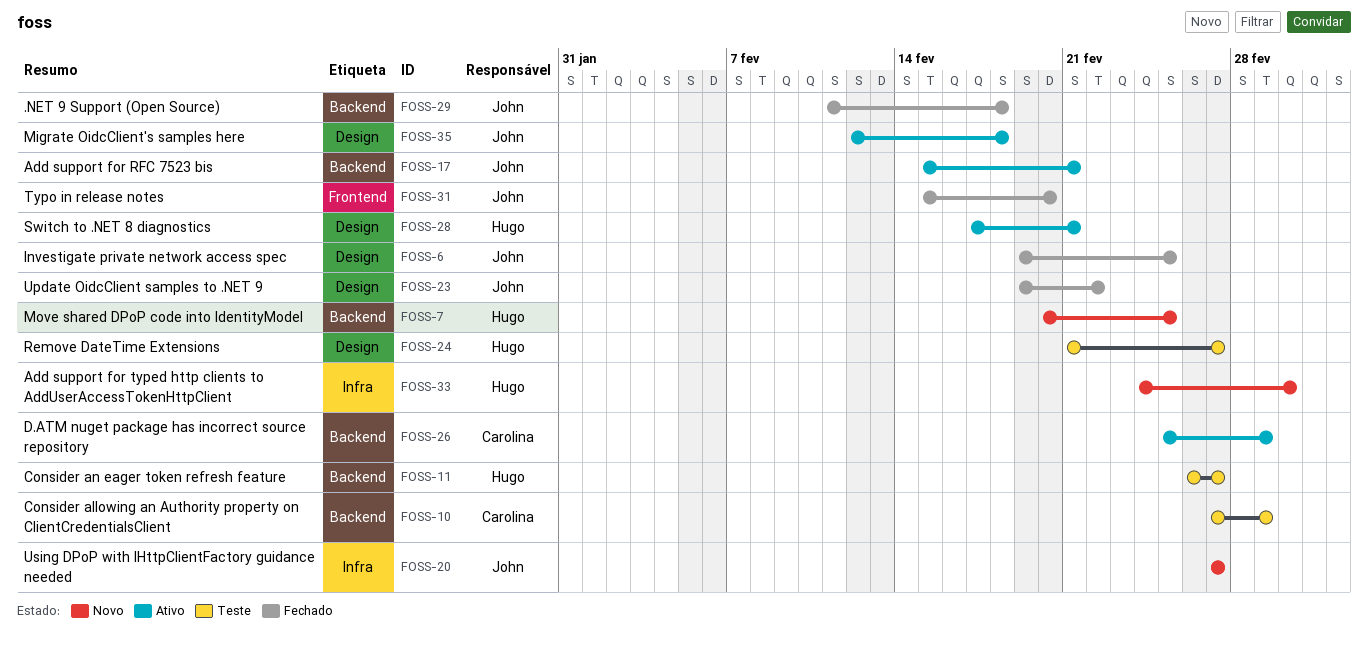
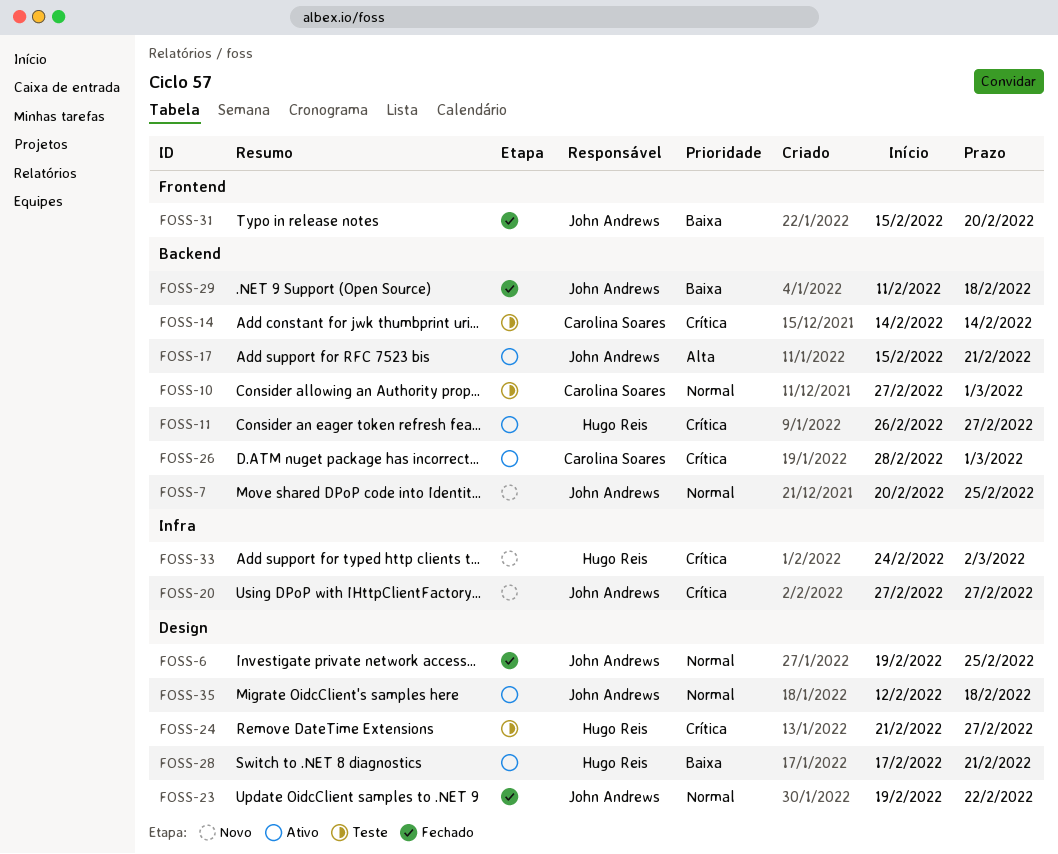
FOSS-7, owner: Hugo Reis -> John Andrews
FOSS-11, status: Teste -> Ativo
FOSS-14: none -> present
FOSS-26, start: Feb 25 -> Feb 28

